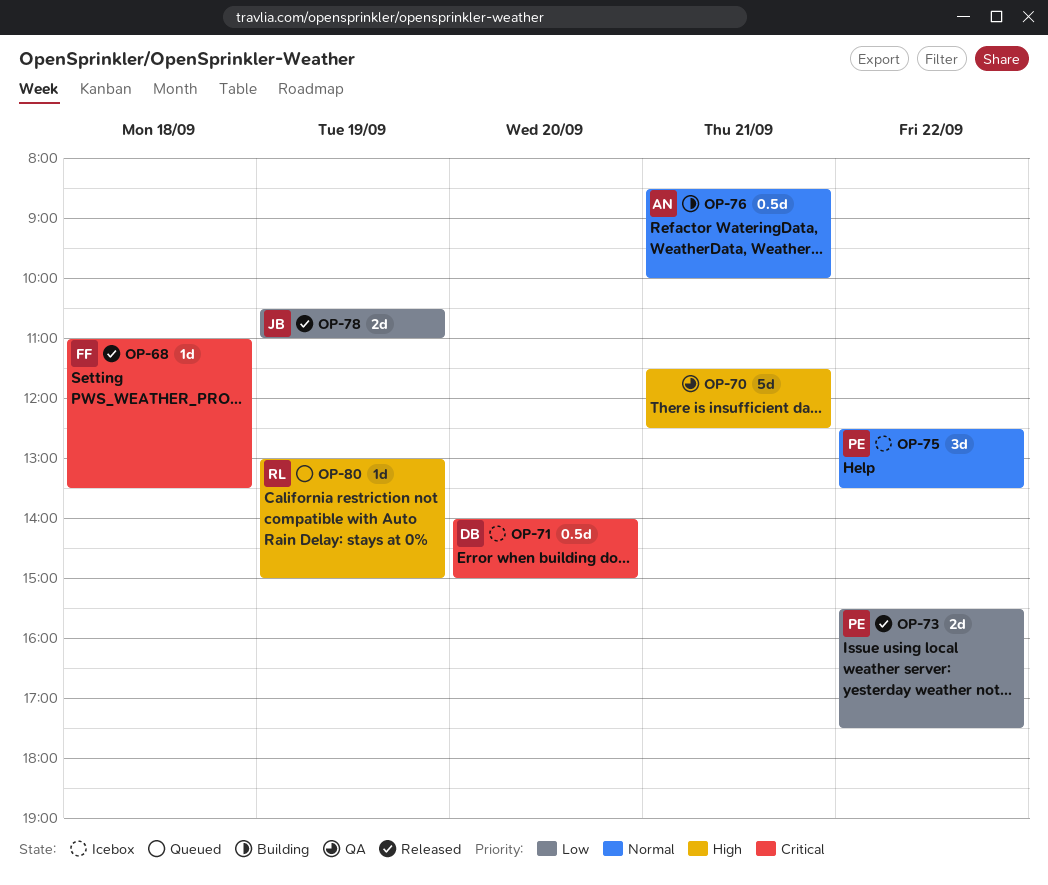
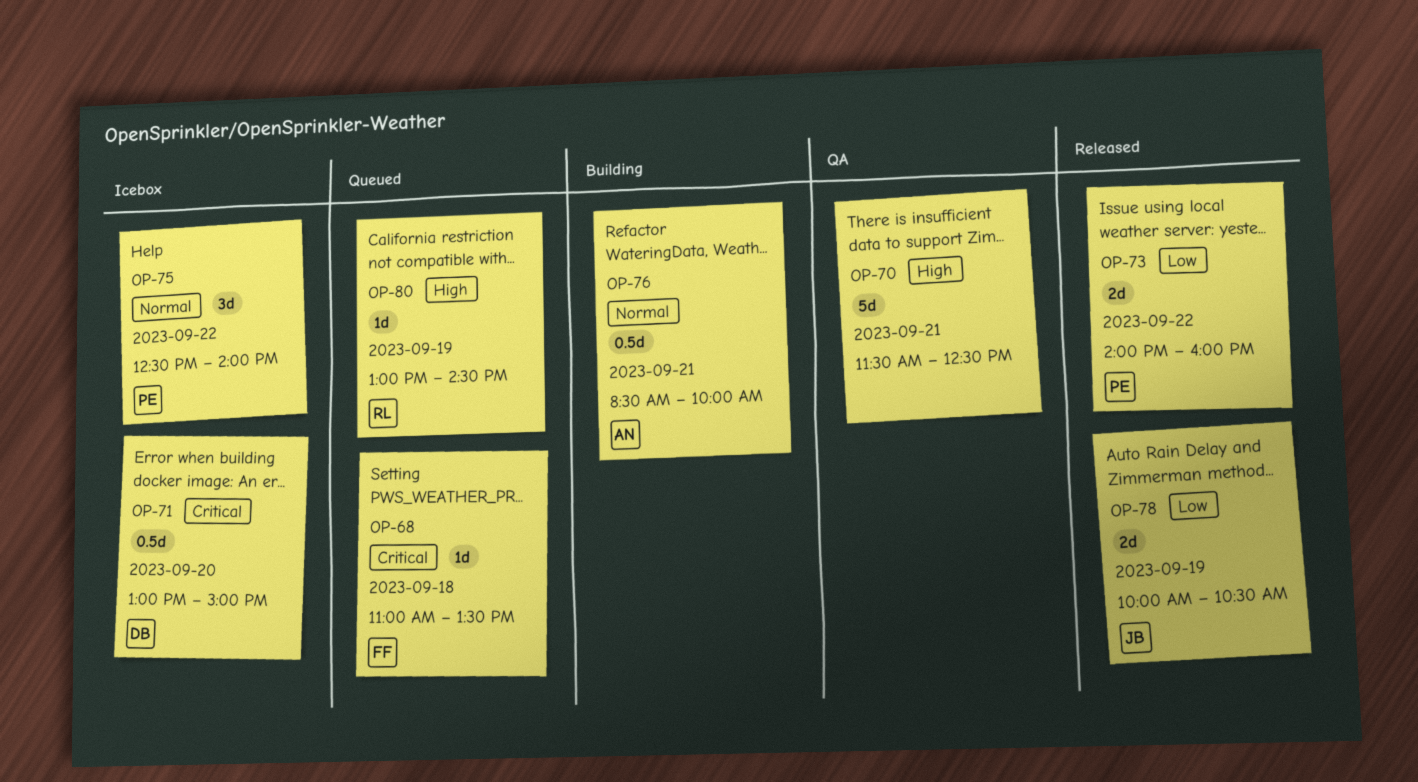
OP-68, status: Released -> Queued
OP-71, begins: 14:00 -> 13:00
OP-73, begins: 15:30 -> 14:00
OP-73, ends: 17:30 -> 16:00
OP-75, ends: 13:30 -> 14:00
OP-78, begins: 10:30 -> 10:00
OP-78, ends: 11:00 -> 10:30
OP-80, ends: 15:00 -> 14:30

